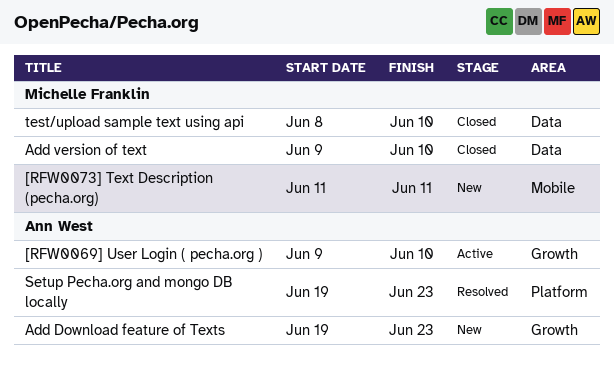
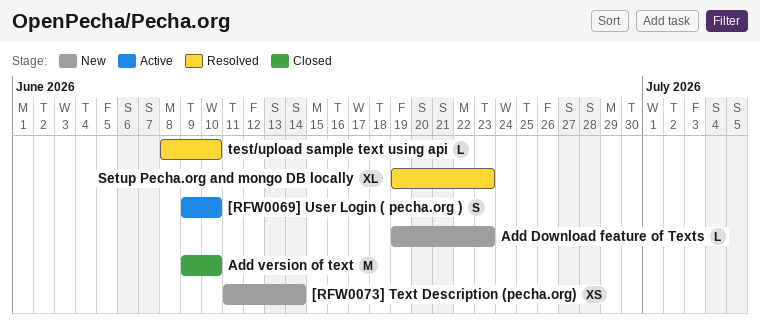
[RFW0073] Text Description (pecha.org), due: Jun 11 -> Jun 14
test/upload sample text using api, status: Closed -> Resolved

